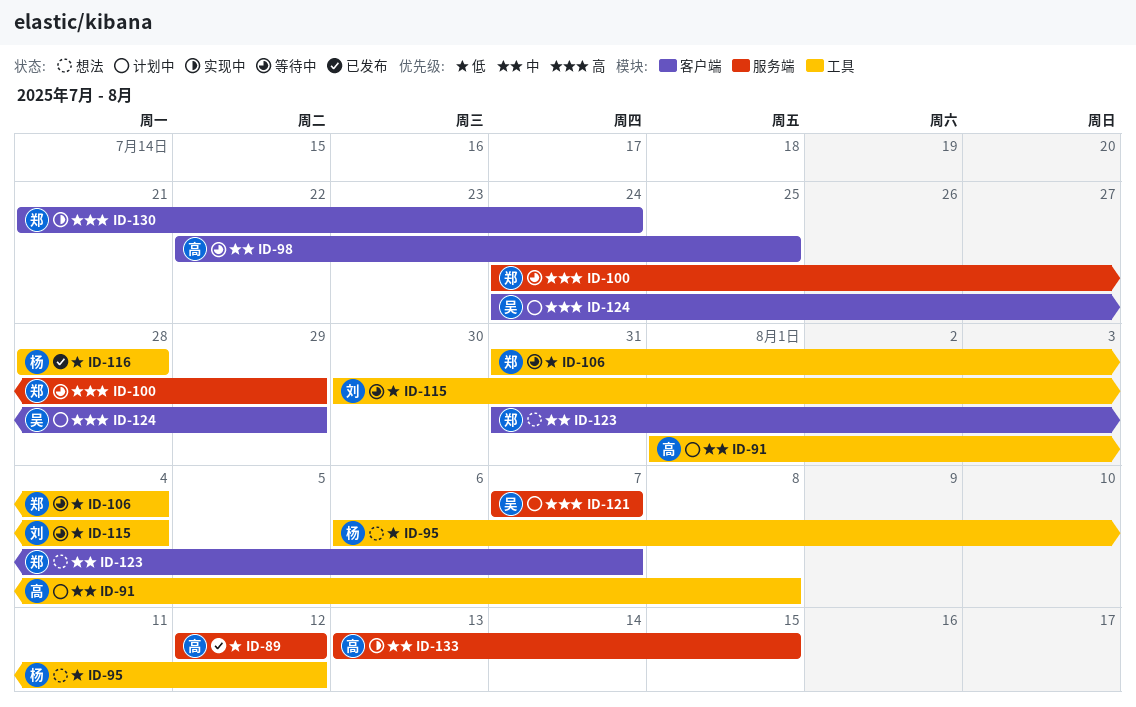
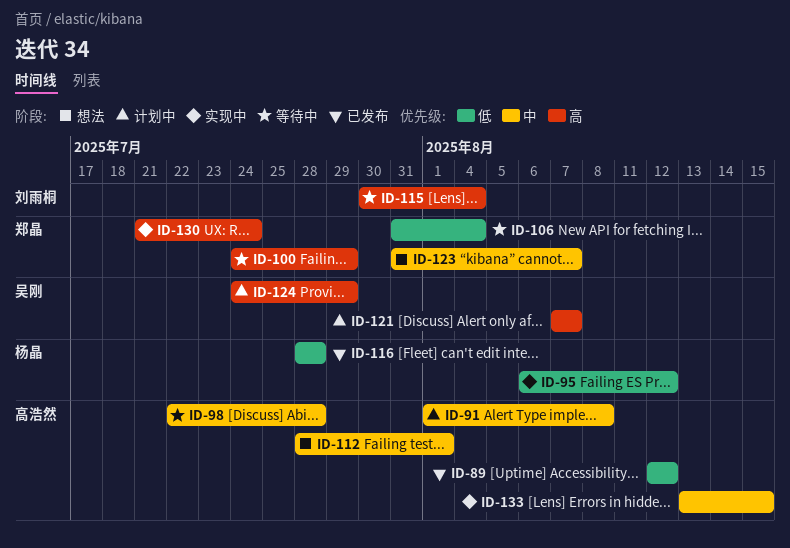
ID-95, status: 想法 -> 实现中
ID-98, due: Jul 25 -> Jul 28
ID-112: none -> present
ID-115, priority: 低 -> 高

